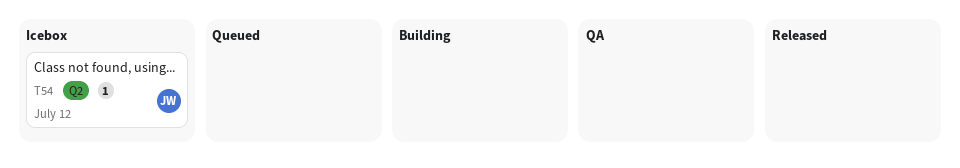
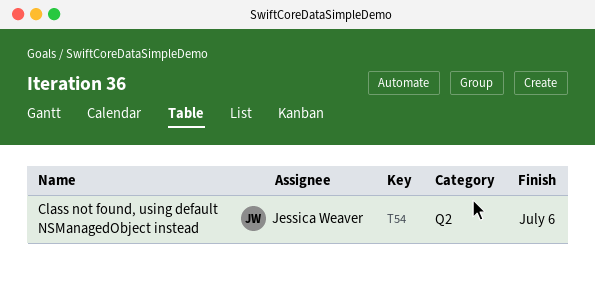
T54, due: Jul 12 -> Jul 6

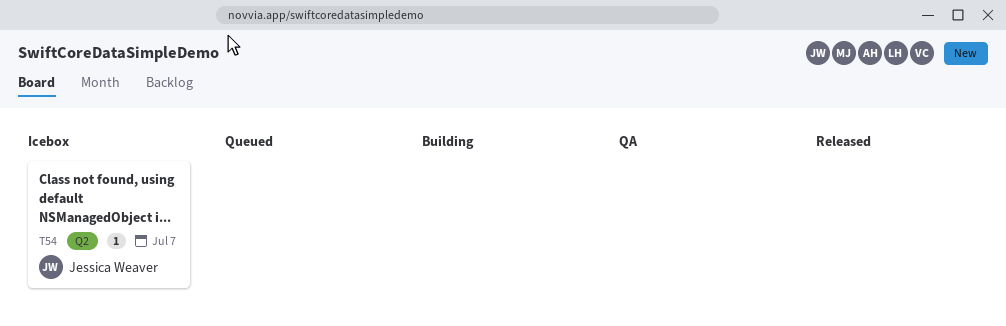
T54, due: Jul 6 -> Jul 7

